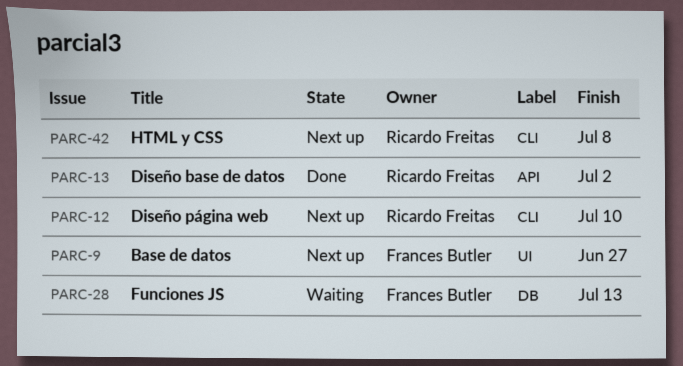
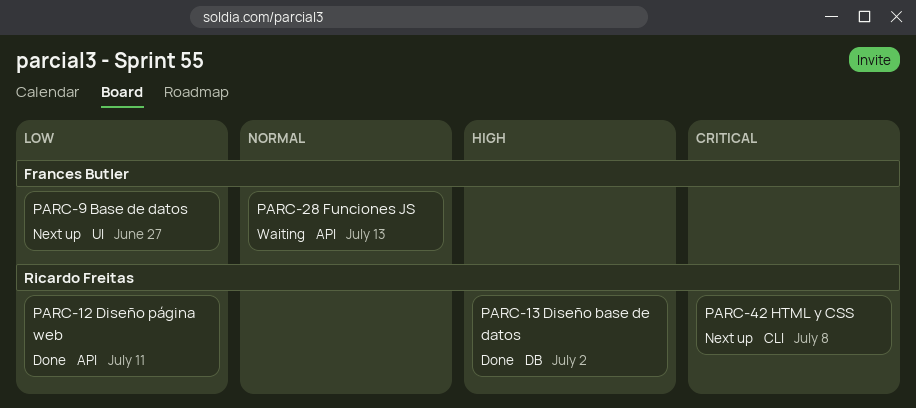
PARC-12, status: Next up -> Done
PARC-12, label: CLI -> API
PARC-12, due: Jul 10 -> Jul 11
PARC-13, label: API -> DB
PARC-28, label: DB -> API

